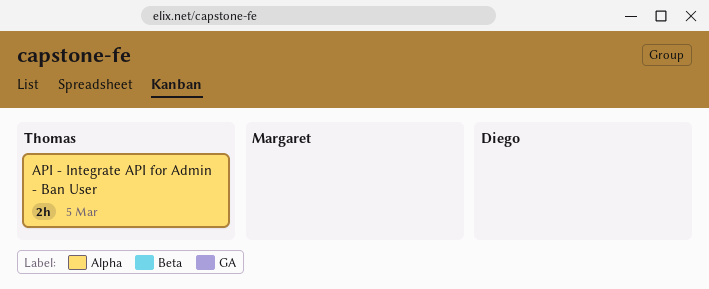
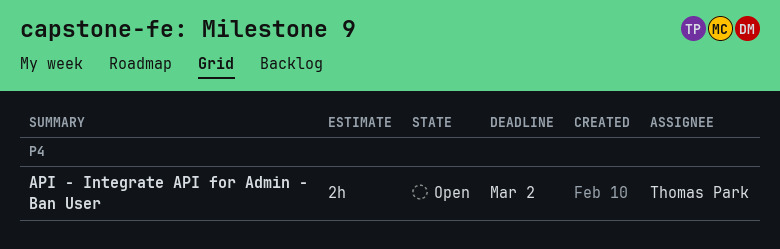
API - Integrate API for Admin - Ban User, due: Mar 5 -> Mar 2

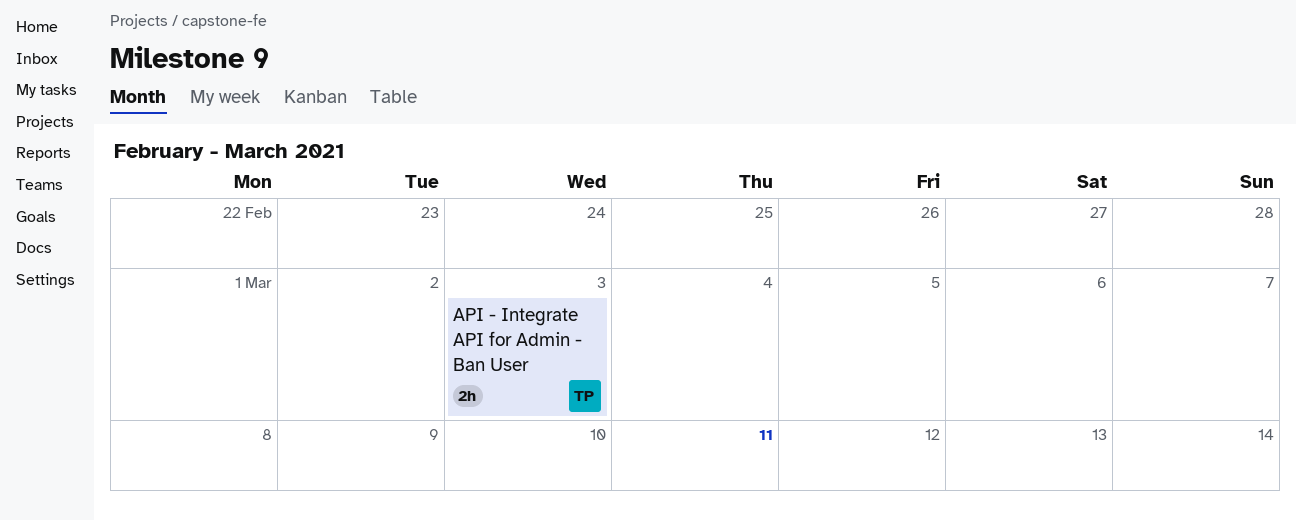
API - Integrate API for Admin - Ban User, due: Mar 2 -> Mar 3

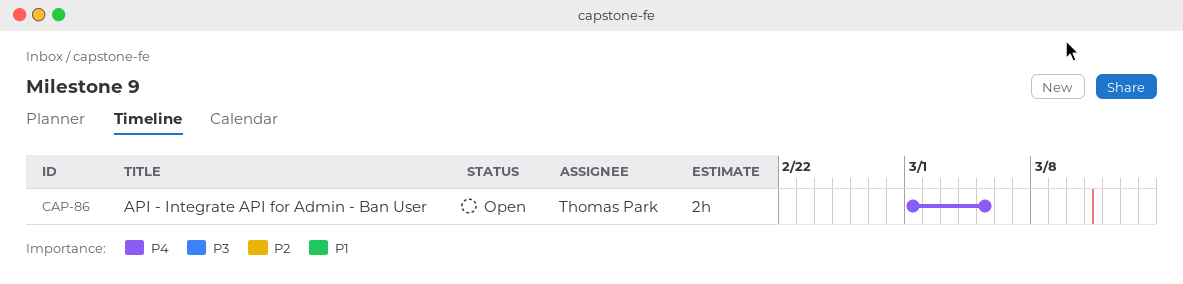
API - Integrate API for Admin - Ban User, due: Mar 3 -> Mar 5

